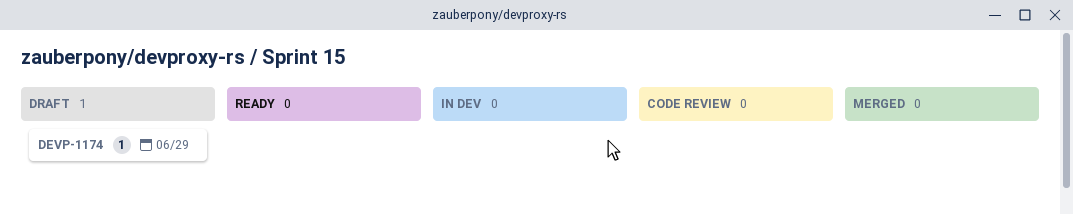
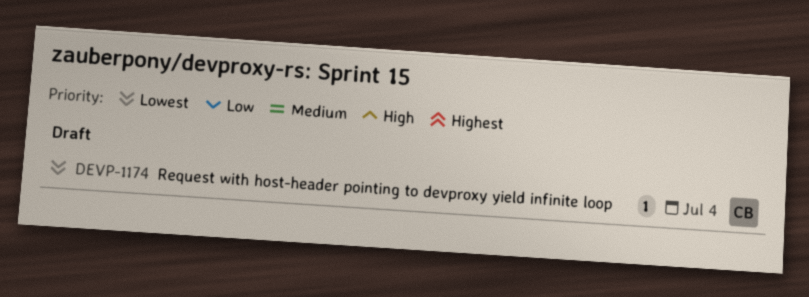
DEVP-1174, due: Jun 29 -> Jul 4

